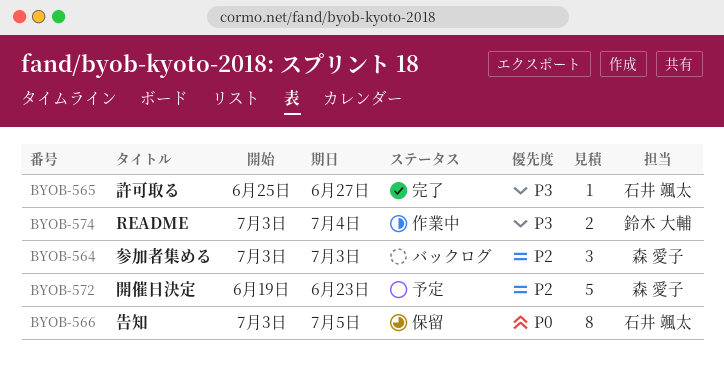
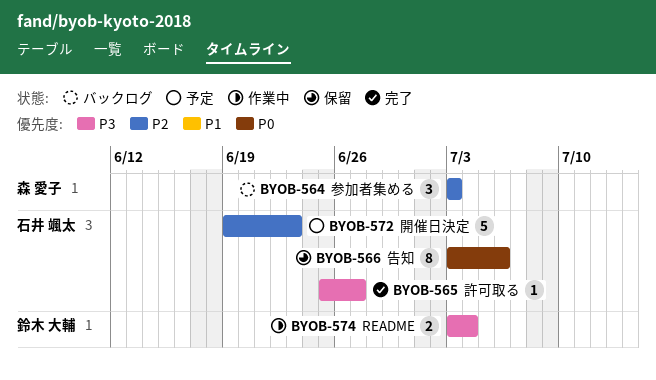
BYOB-566, due: Jul 5 -> Jul 6
BYOB-572, owner: 森 愛子 -> 石井 颯太

